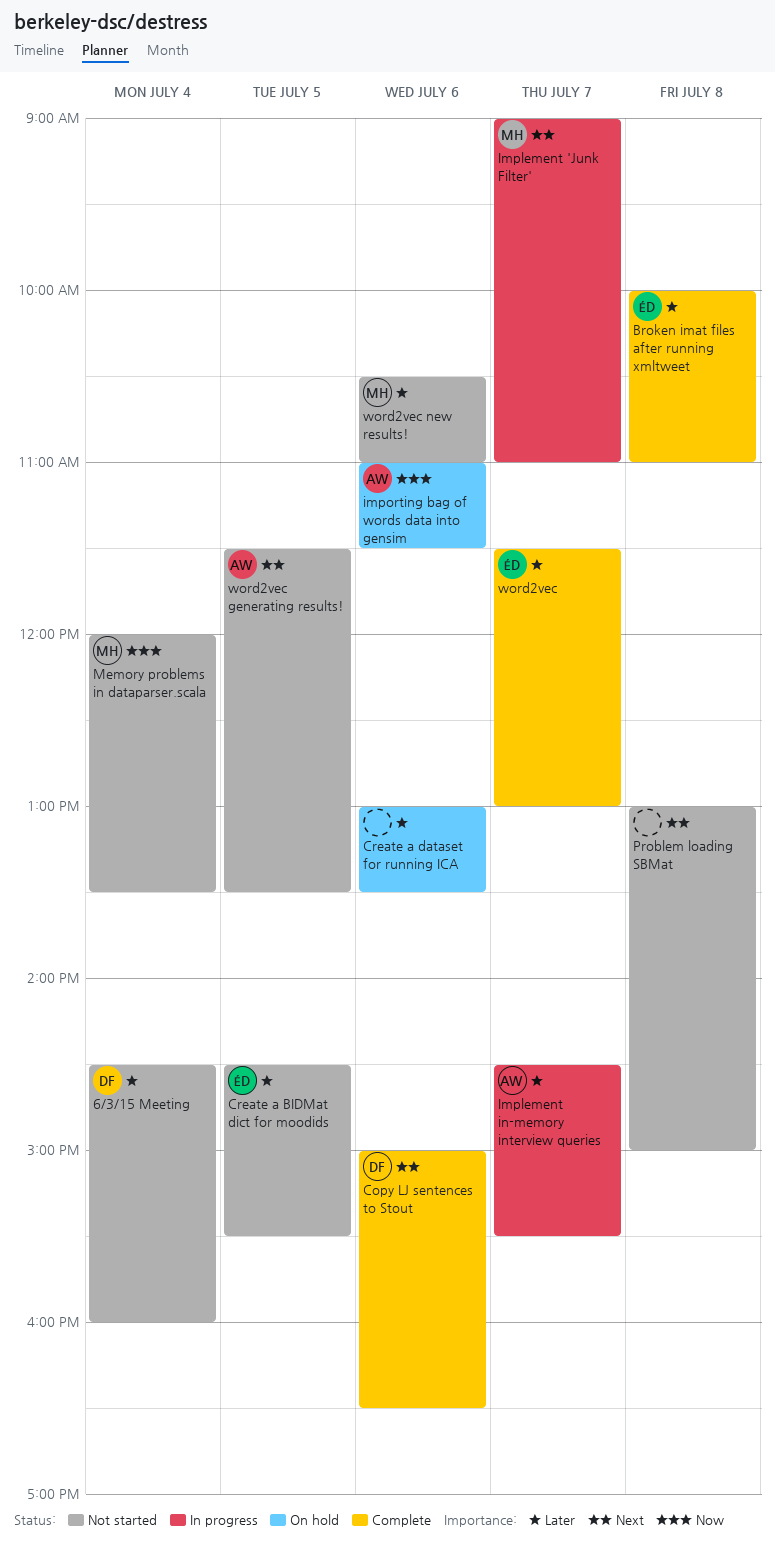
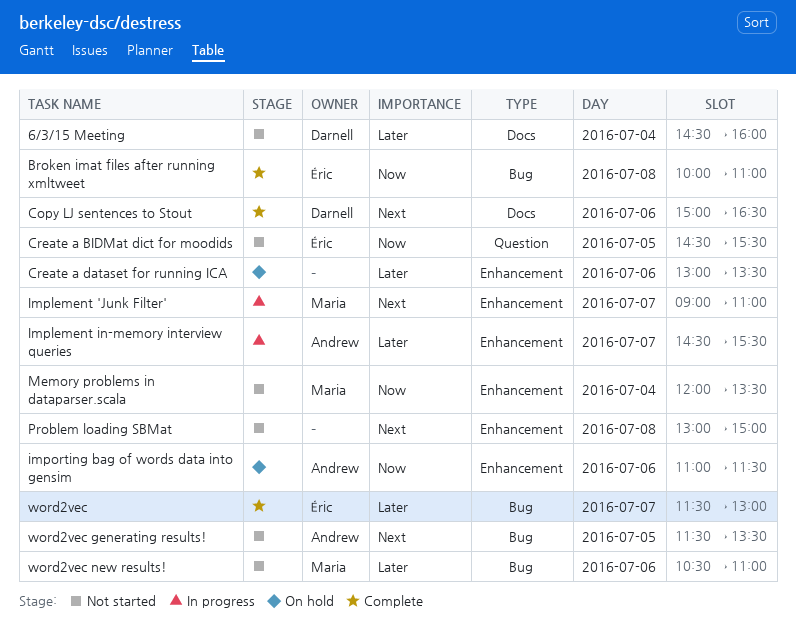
Broken imat files after running xmltweet, priority: Later -> Now
Create a BIDMat dict for moodids, priority: Later -> Now

